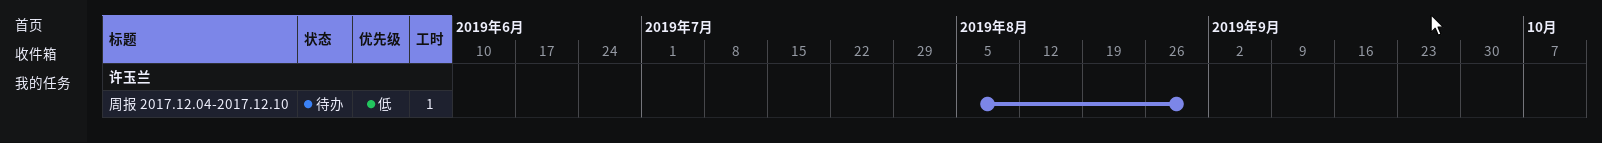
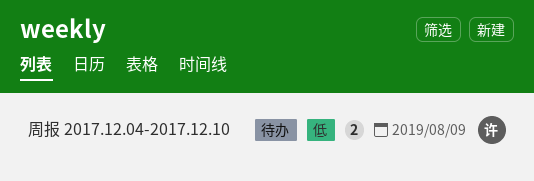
周报 2017.12.04-2017.12.10, estimate: 1 -> 2
周报 2017.12.04-2017.12.10, due: Aug 30 -> Aug 9

